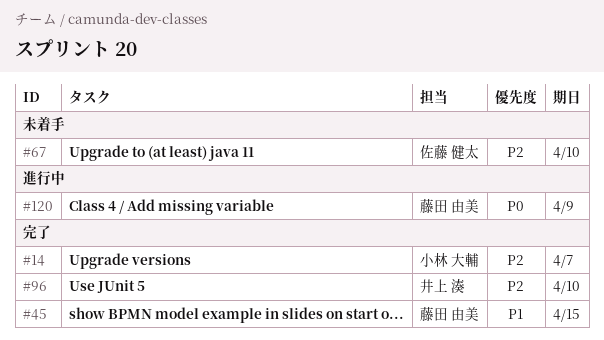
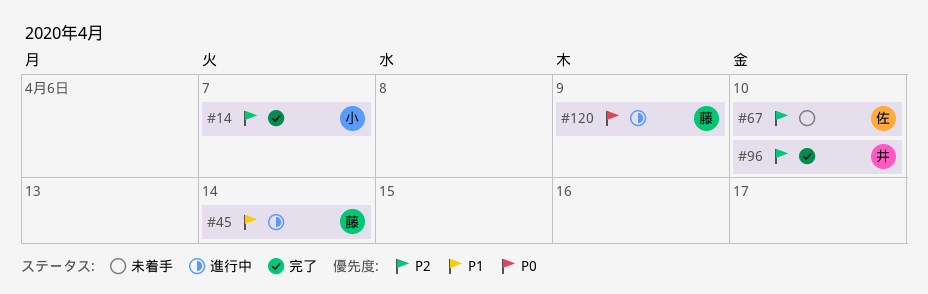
#45, status: 完了 -> 進行中
#45, due: Apr 15 -> Apr 14

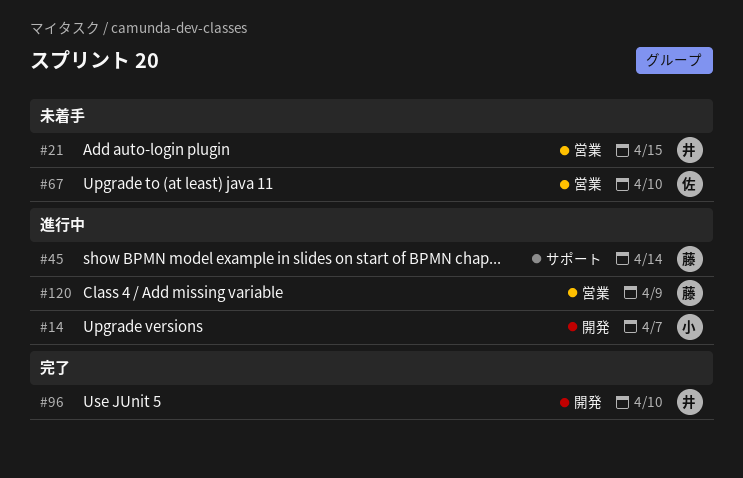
#14, status: 完了 -> 進行中
#21: none -> present

